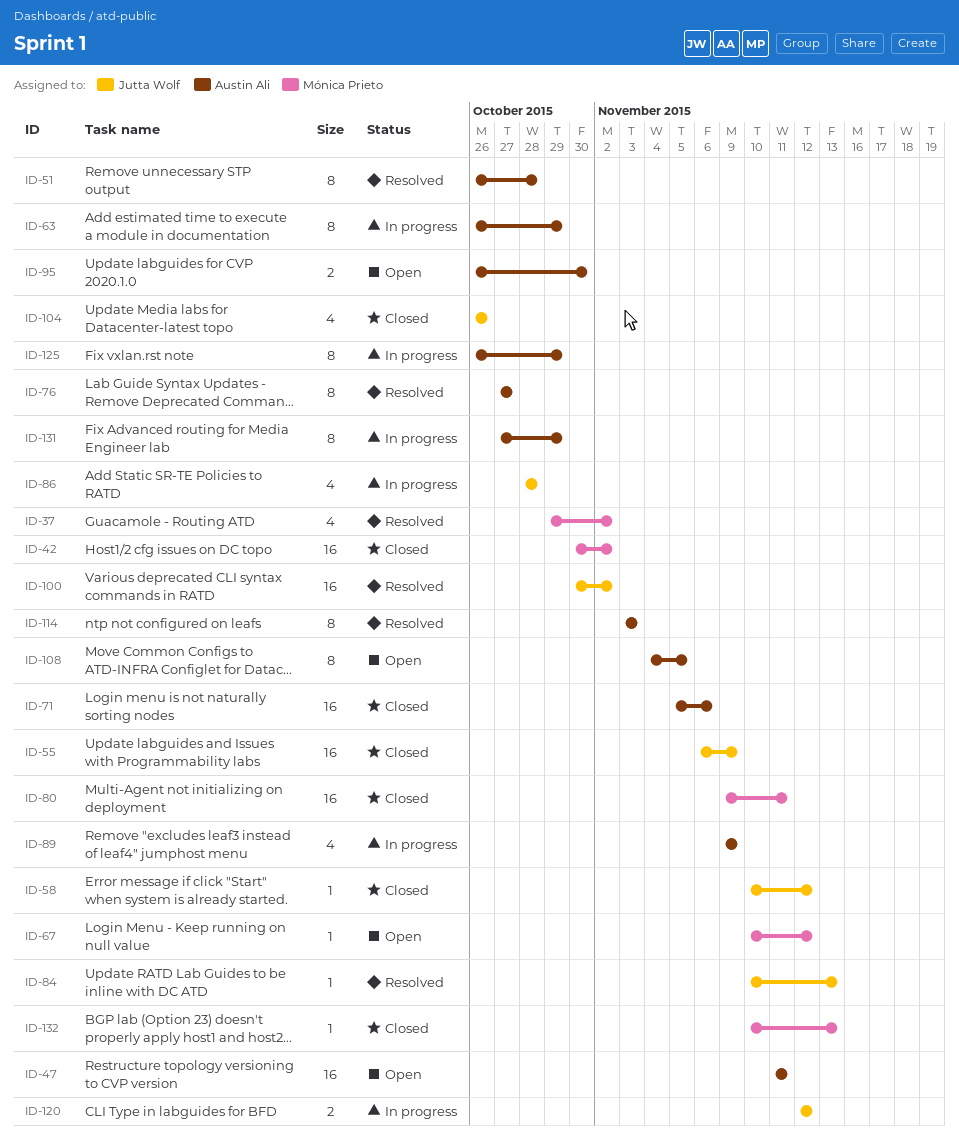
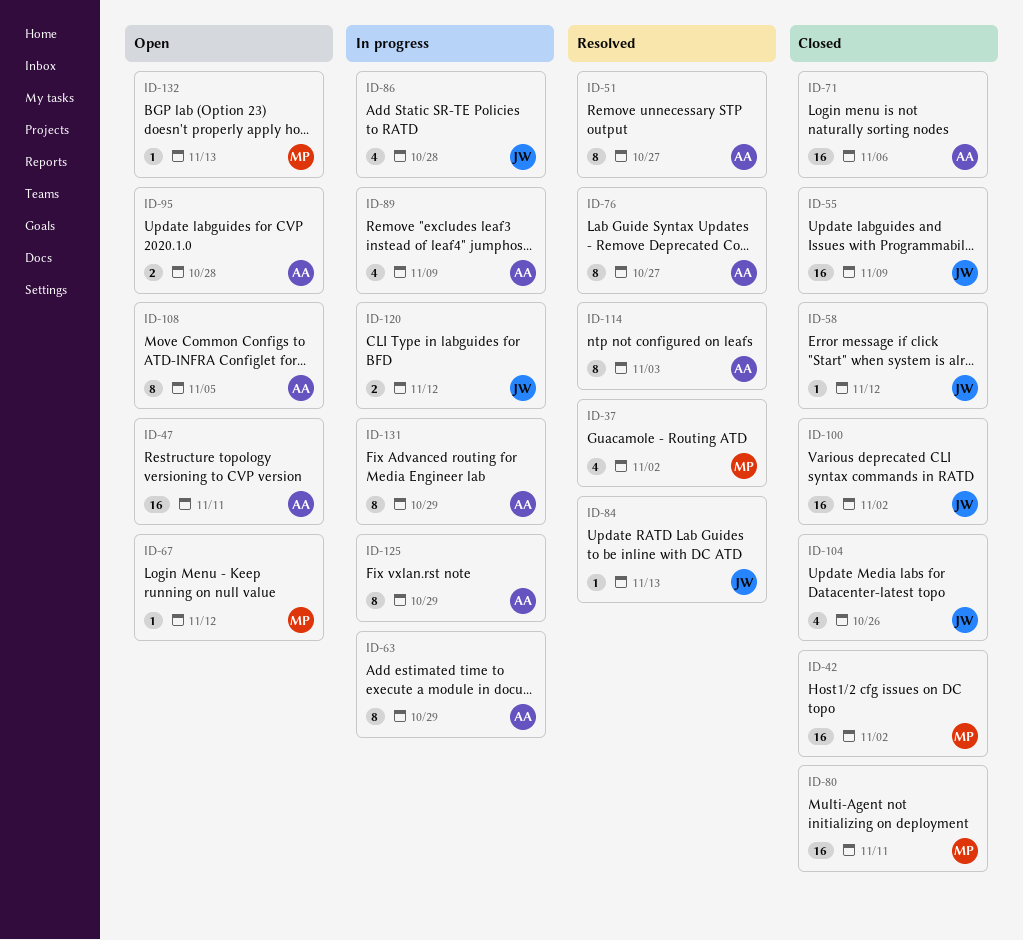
ID-51, due: Oct 28 -> Oct 27
ID-95, due: Oct 30 -> Oct 28
ID-100, status: Resolved -> Closed
ID-132, status: Closed -> Open

